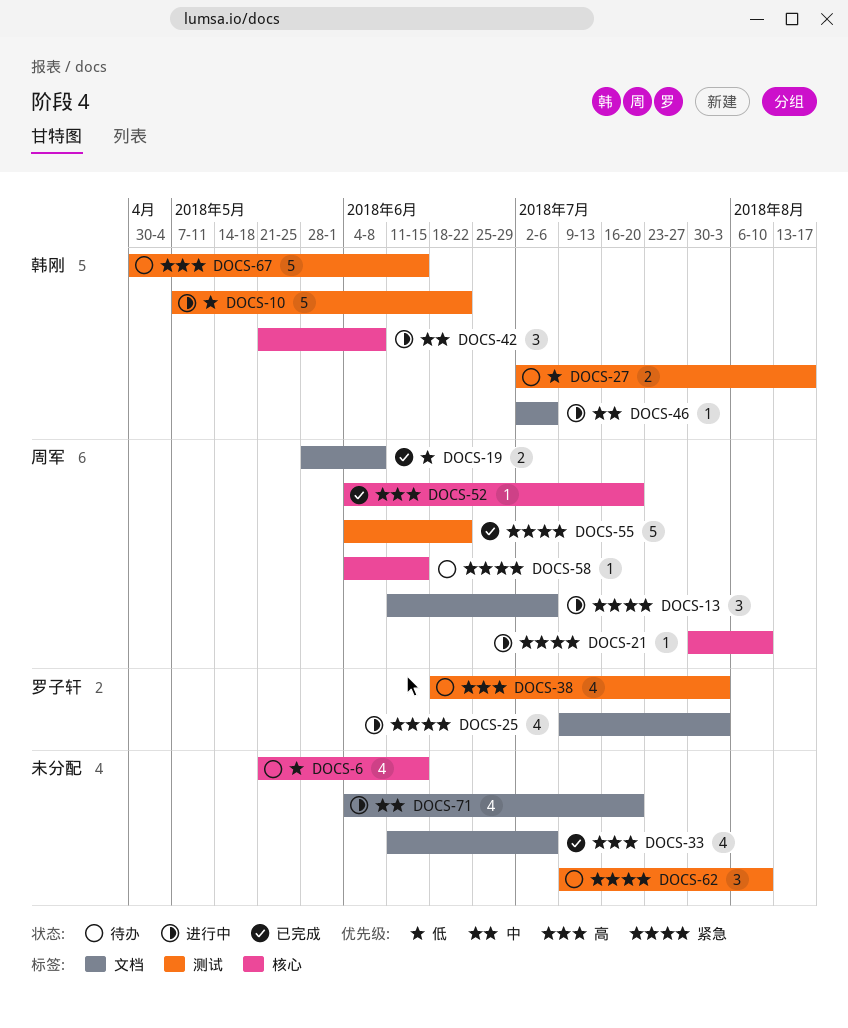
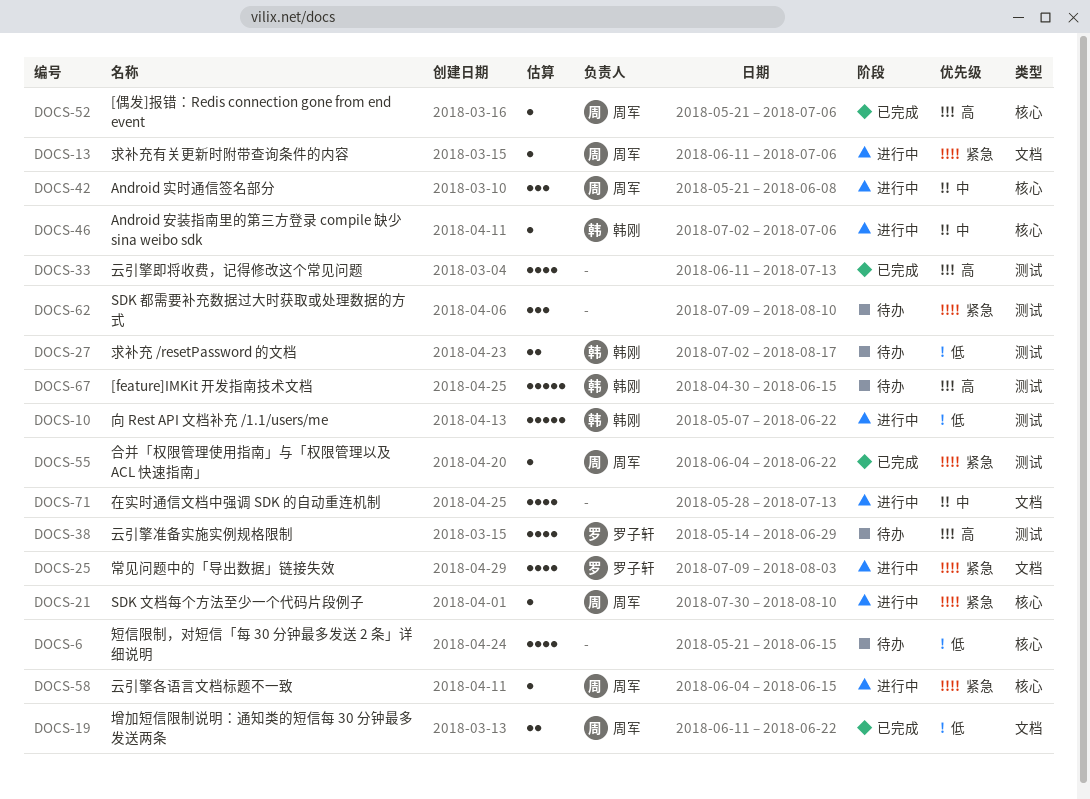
DOCS-13, estimate: 3 -> 1
DOCS-19, start: May 28 -> Jun 11
DOCS-19, due: Jun 8 -> Jun 22
DOCS-33, label: 文档 -> 测试
DOCS-33, due: Jul 6 -> Jul 13
DOCS-38, start: Jun 18 -> May 14
DOCS-38, due: Aug 3 -> Jun 29
DOCS-42, owner: 韩刚 -> 周军
DOCS-46, label: 文档 -> 核心
DOCS-52, start: Jun 4 -> May 21
DOCS-52, due: Jul 20 -> Jul 6
DOCS-55, estimate: 5 -> 1
DOCS-58, status: 待办 -> 进行中
DOCS-71, start: Jun 4 -> May 28
DOCS-71, due: Jul 20 -> Jul 13

